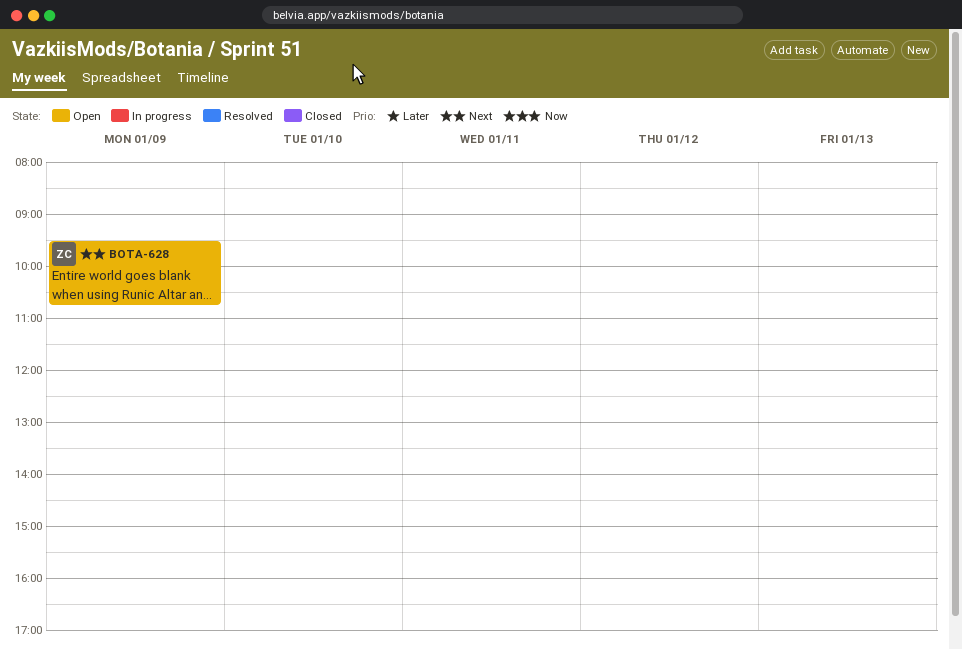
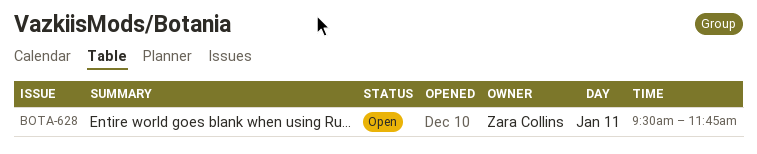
BOTA-628, day: Jan 9 -> Jan 11
BOTA-628, ends: 10:45 -> 11:45

